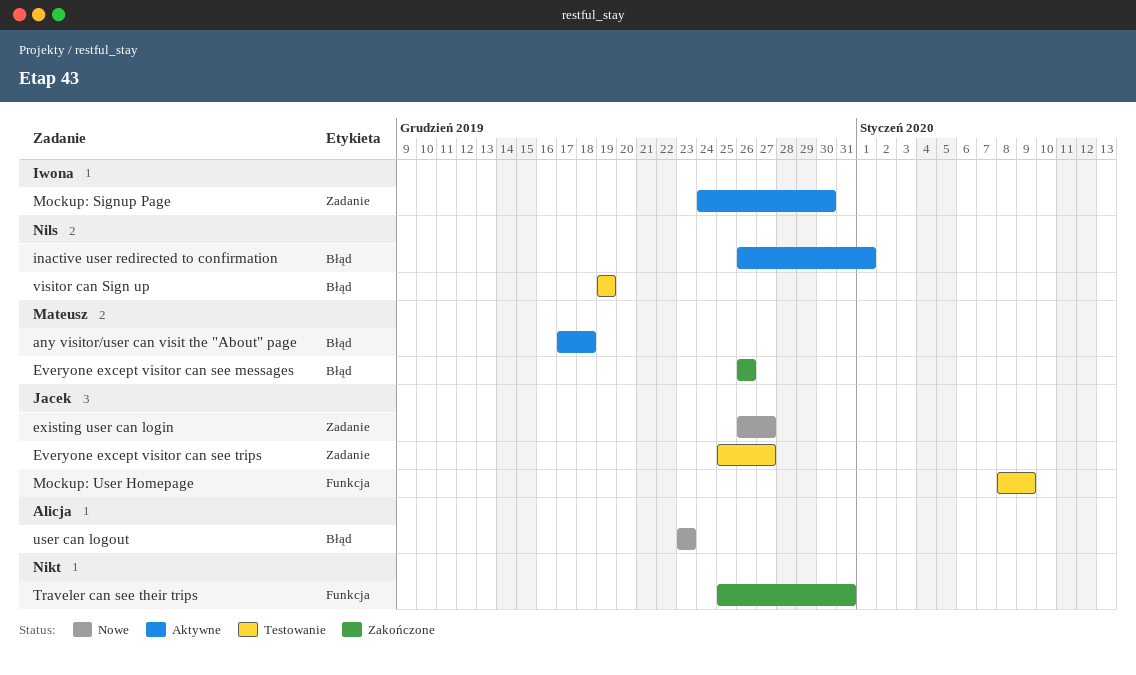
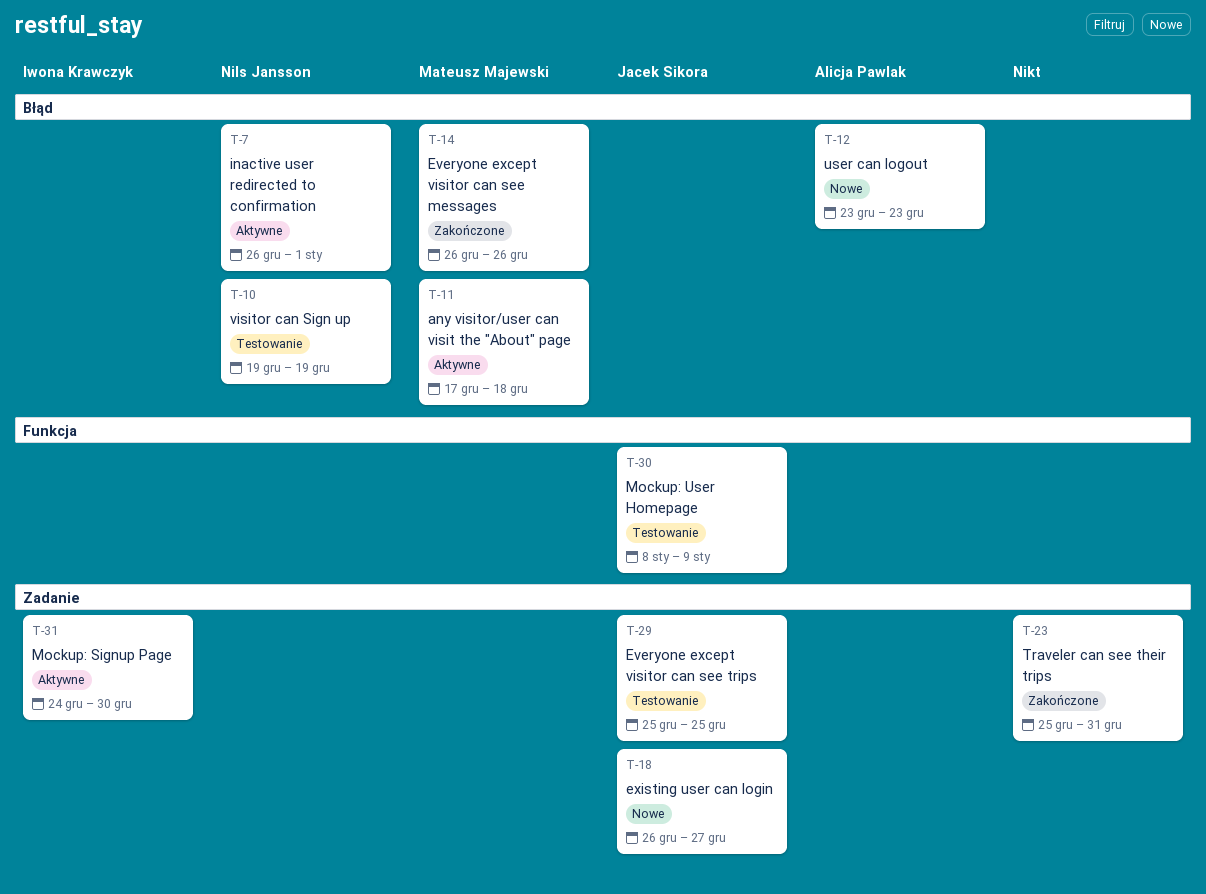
Everyone except visitor can see trips, due: Dec 27 -> Dec 25
Traveler can see their trips, label: Funkcja -> Zadanie

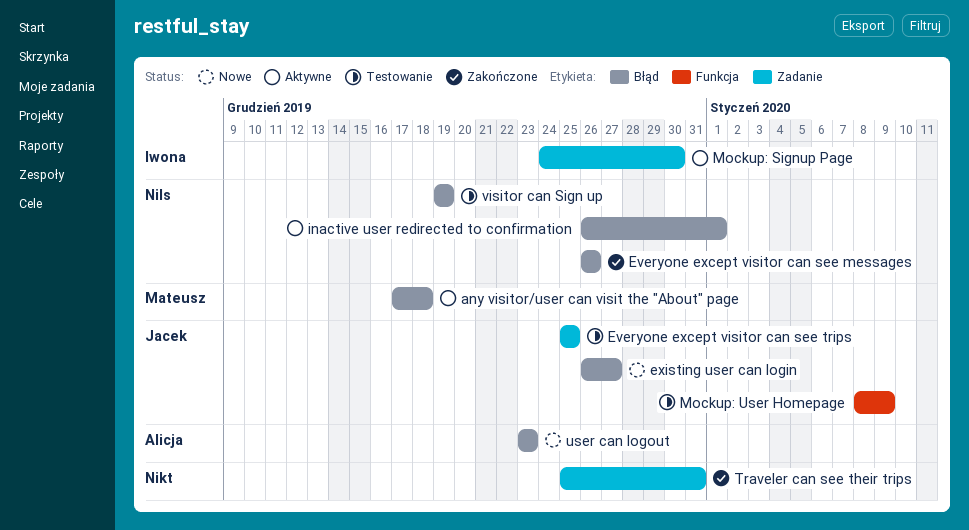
Everyone except visitor can see messages, owner: Mateusz Majewski -> Nils Jansson
existing user can login, label: Zadanie -> Błąd

